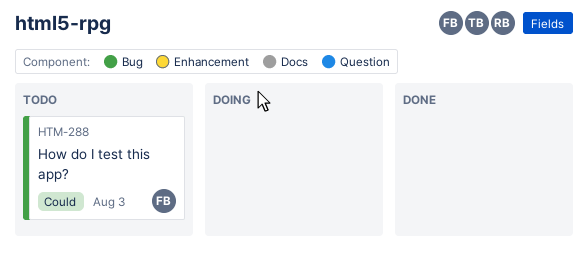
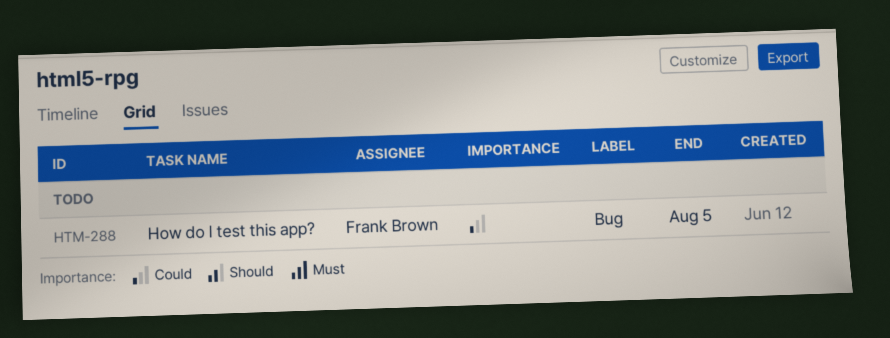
HTM-288, due: Aug 3 -> Aug 5

